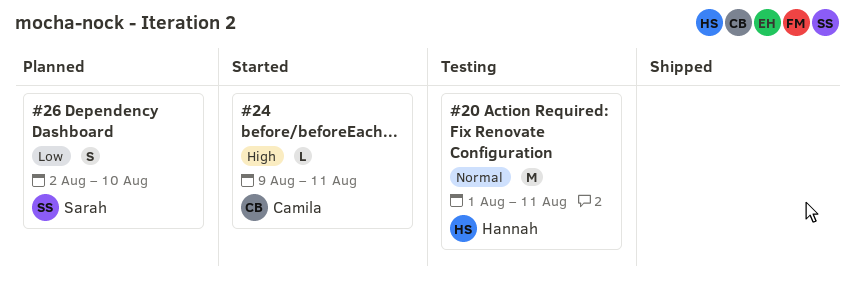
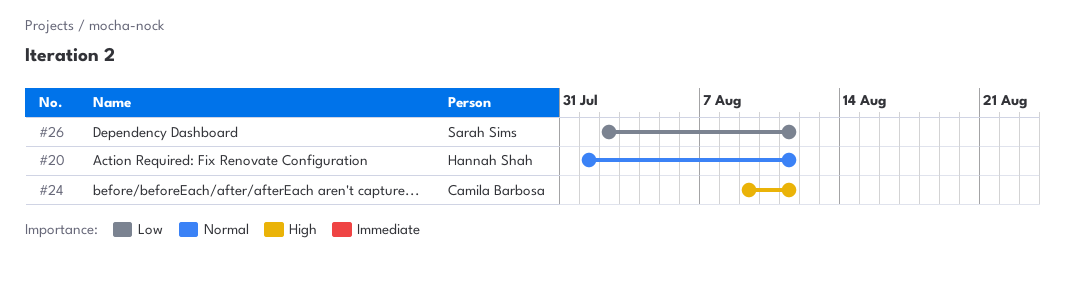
#26, due: Aug 10 -> Aug 11

